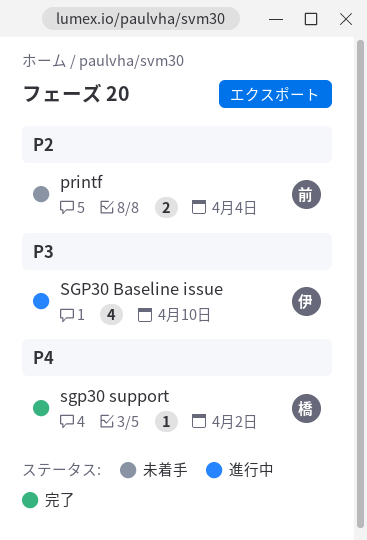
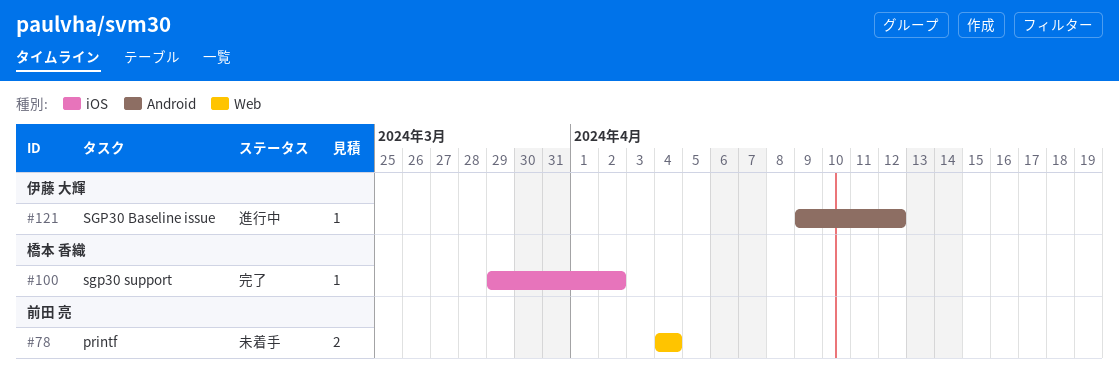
SGP30 Baseline issue, estimate: 4 -> 1
SGP30 Baseline issue, due: Apr 10 -> Apr 12

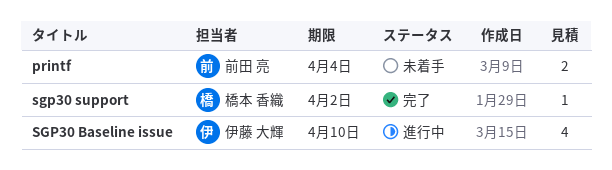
SGP30 Baseline issue, estimate: 1 -> 4
SGP30 Baseline issue, due: Apr 12 -> Apr 10

